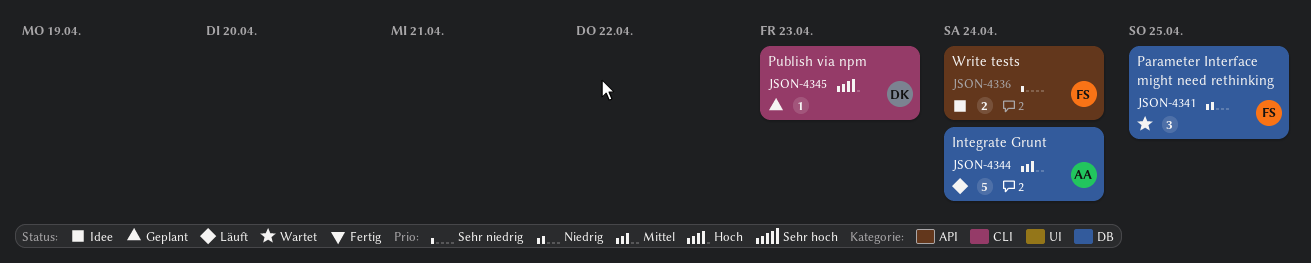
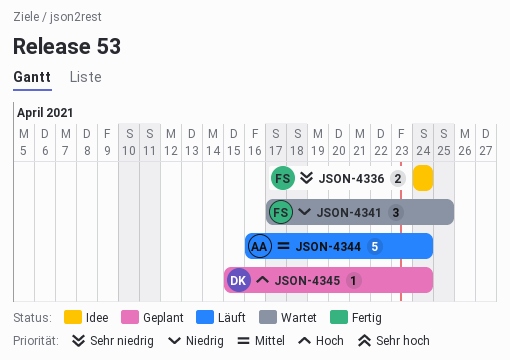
JSON-4345, due: Apr 23 -> Apr 24

